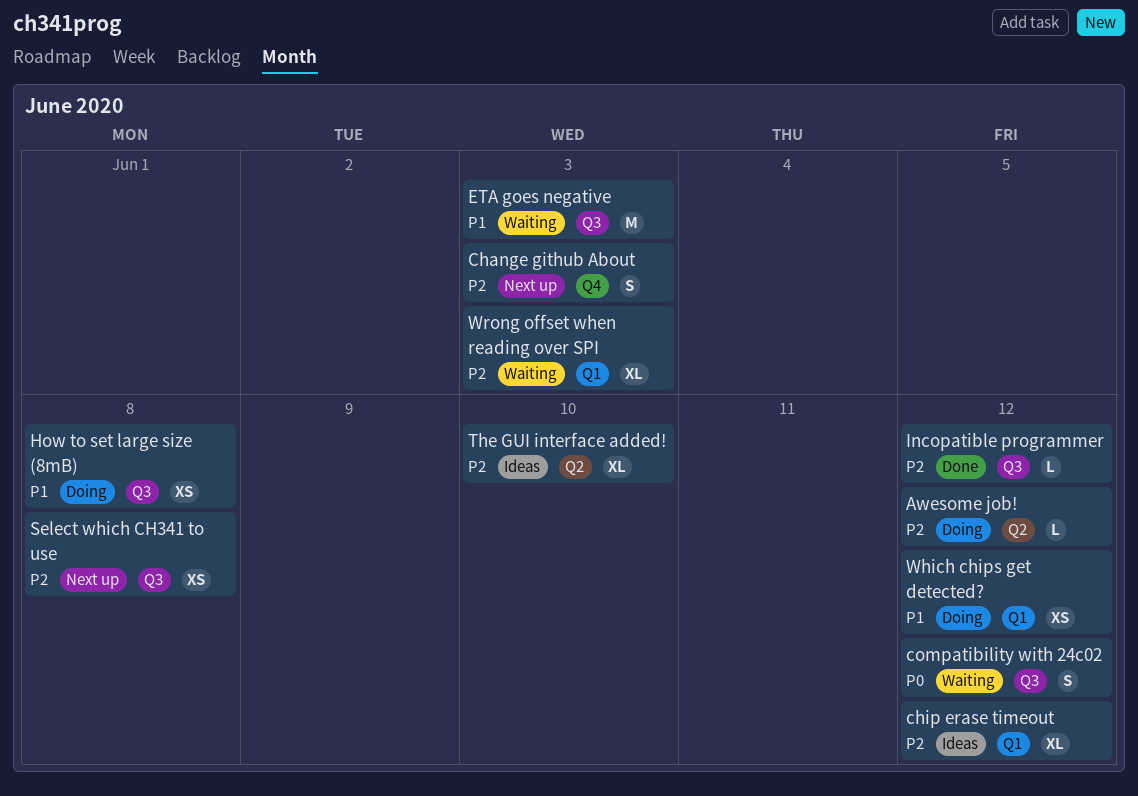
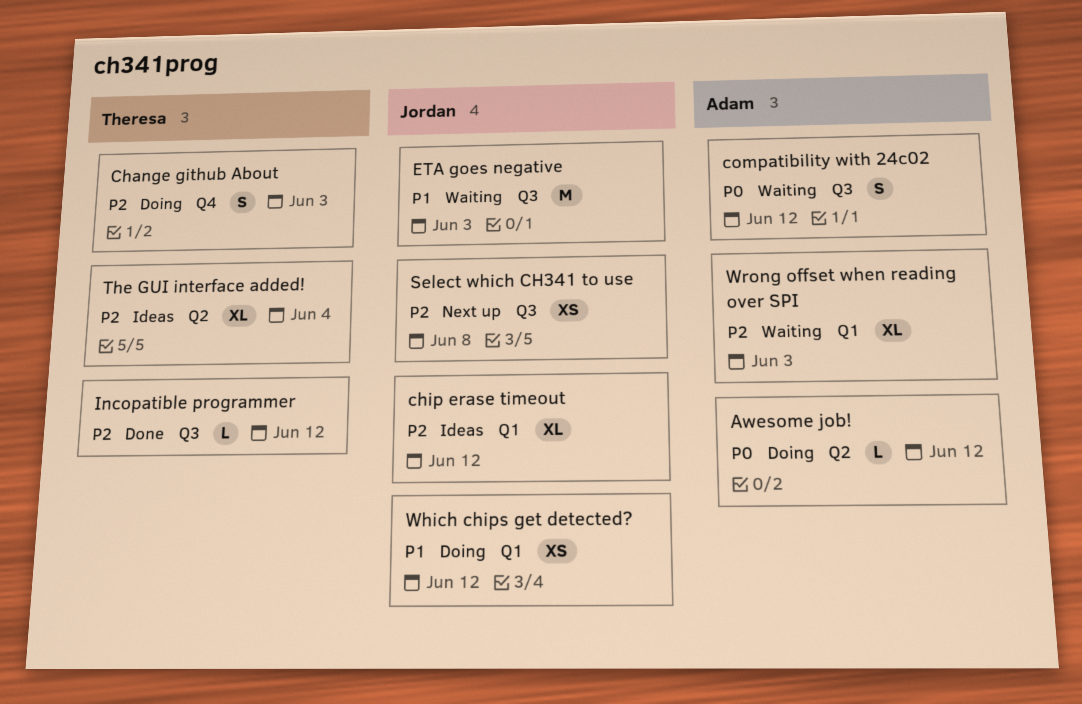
Awesome job!, priority: P2 -> P0
Change github About, status: Next up -> Doing
How to set large size (8mB): present -> none
The GUI interface added!, due: Jun 10 -> Jun 4

